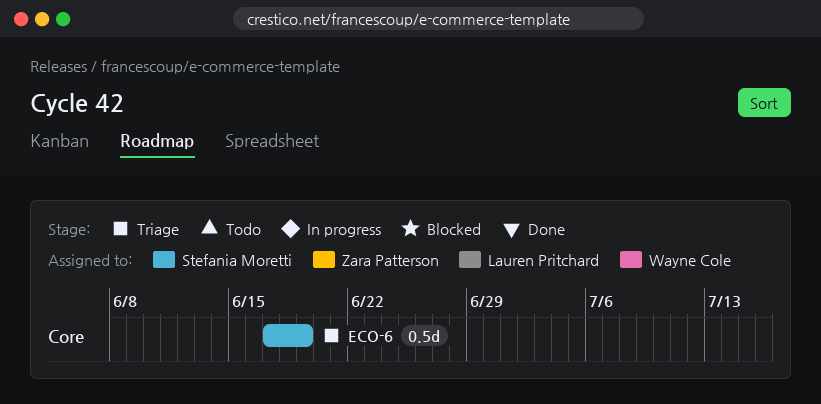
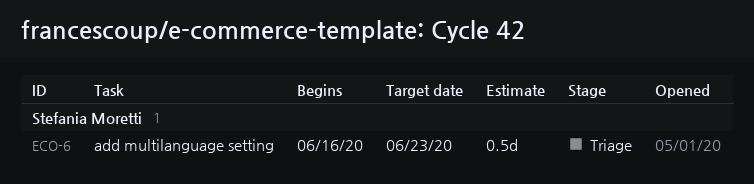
ECO-6, start: Jun 17 -> Jun 16
ECO-6, due: Jun 19 -> Jun 23

